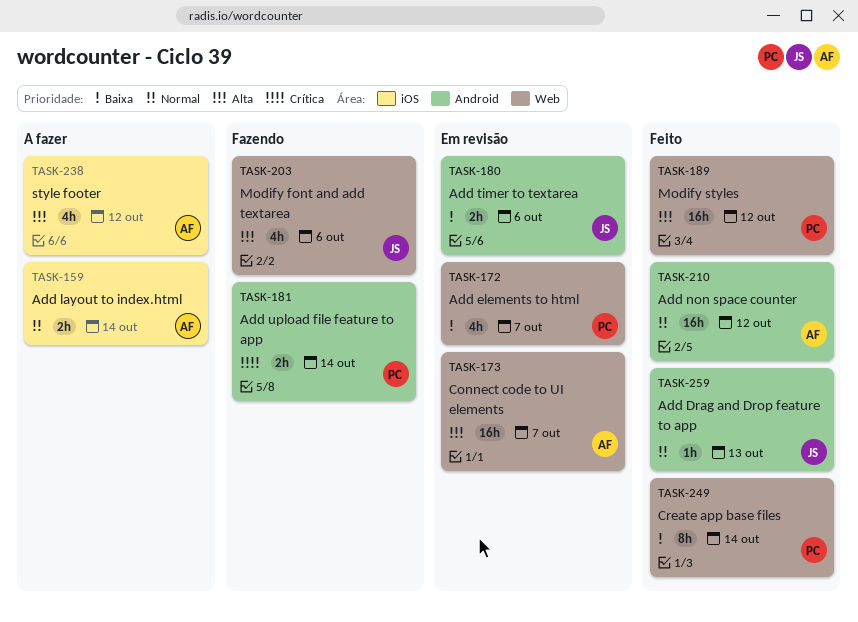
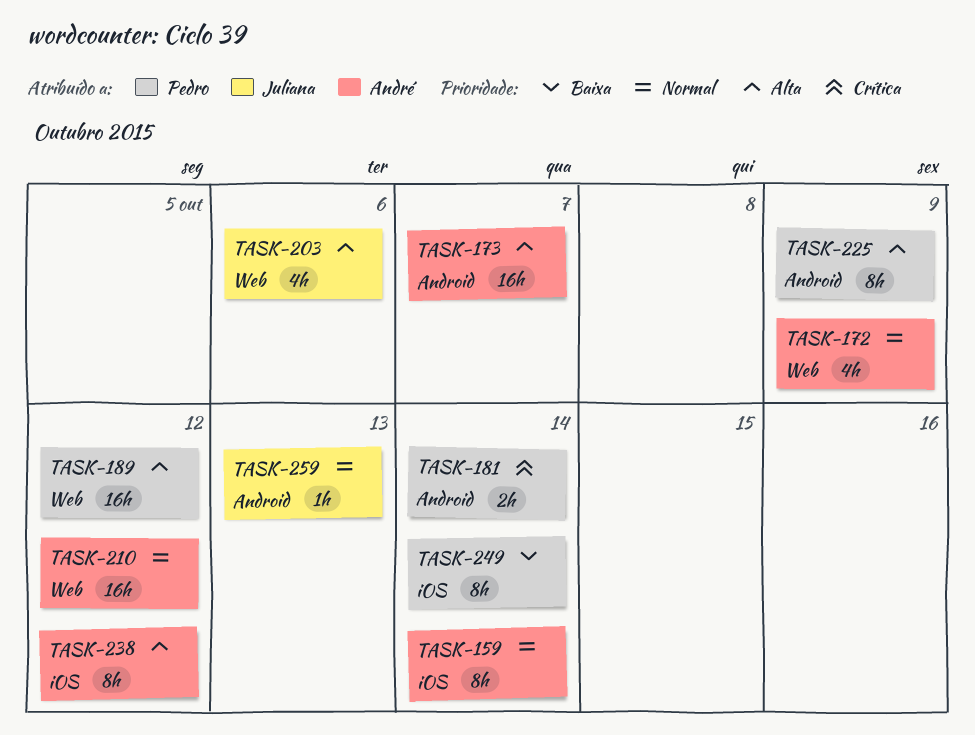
TASK-159, estimate: 2h -> 8h
TASK-172, owner: Pedro -> André
TASK-172, priority: Baixa -> Normal
TASK-172, due: Oct 7 -> Oct 9
TASK-173, label: Web -> Android
TASK-180: present -> none
TASK-210, label: Android -> Web
TASK-225: none -> present
TASK-238, estimate: 4h -> 8h
TASK-249, label: Web -> iOS

